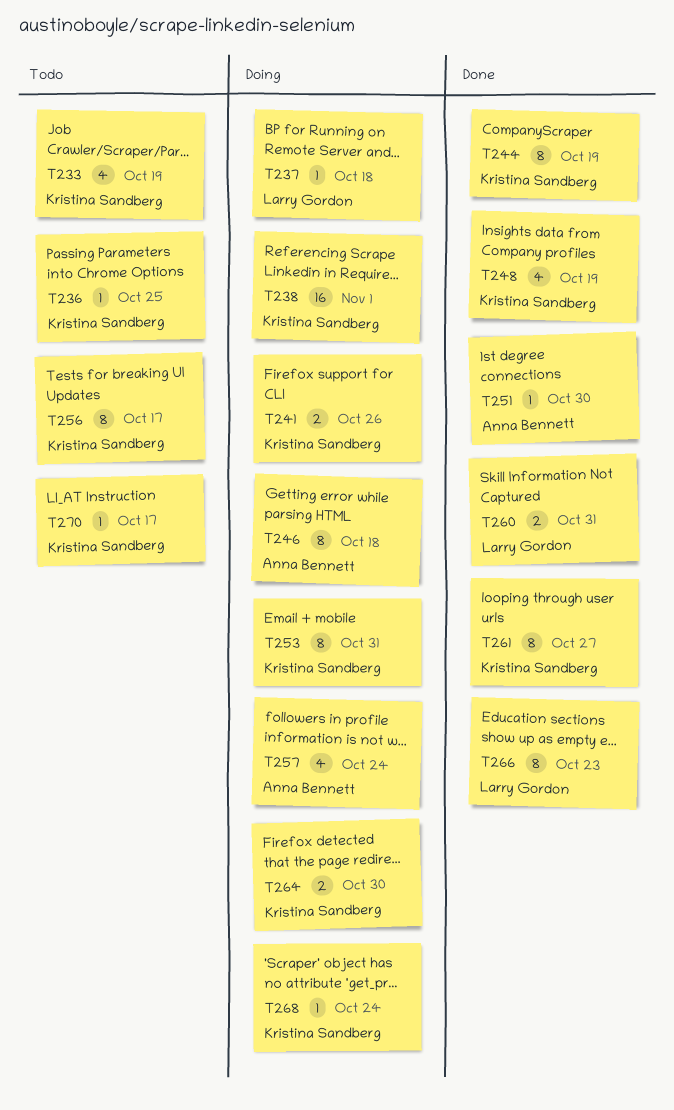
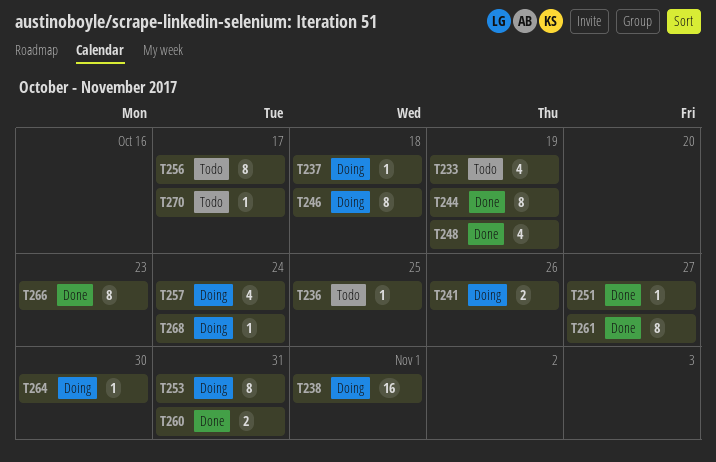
T251, due: Oct 30 -> Oct 27
T264, estimate: 2 -> 1

